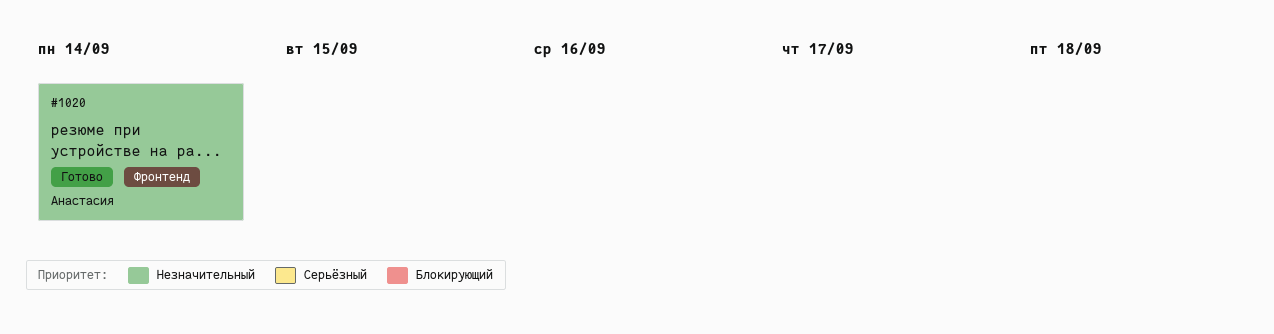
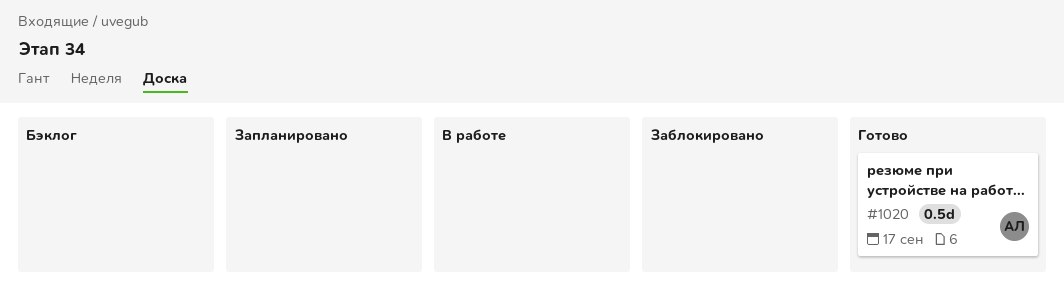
#1020, day: Sep 14 -> Sep 17

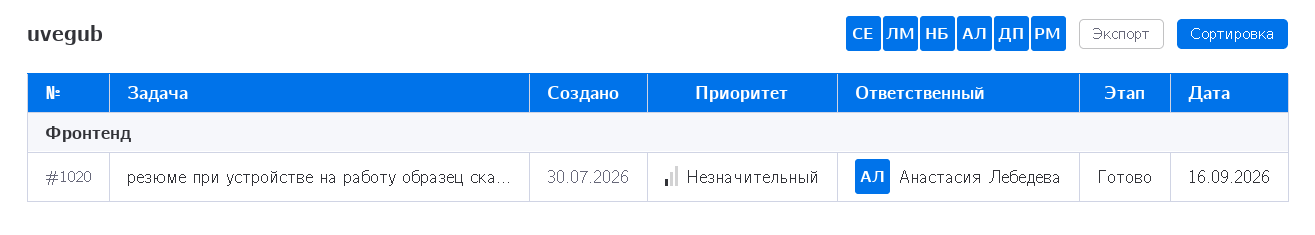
#1020, day: Sep 17 -> Sep 16

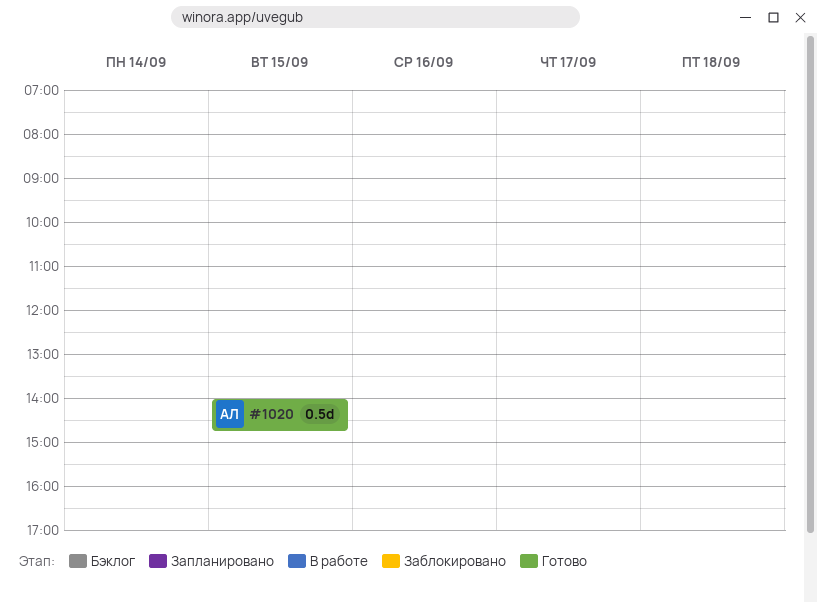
#1020, day: Sep 16 -> Sep 15

